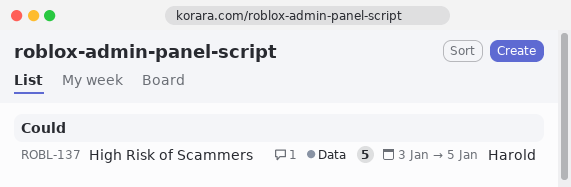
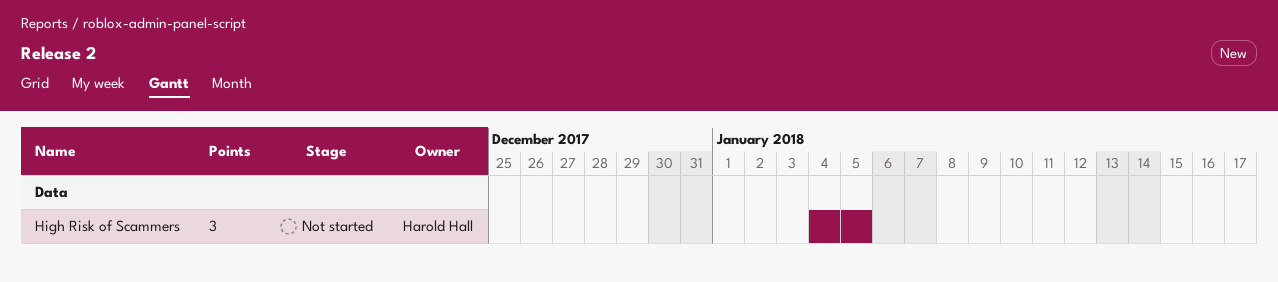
High Risk of Scammers, estimate: 5 -> 3
High Risk of Scammers, start: Jan 3 -> Jan 4

